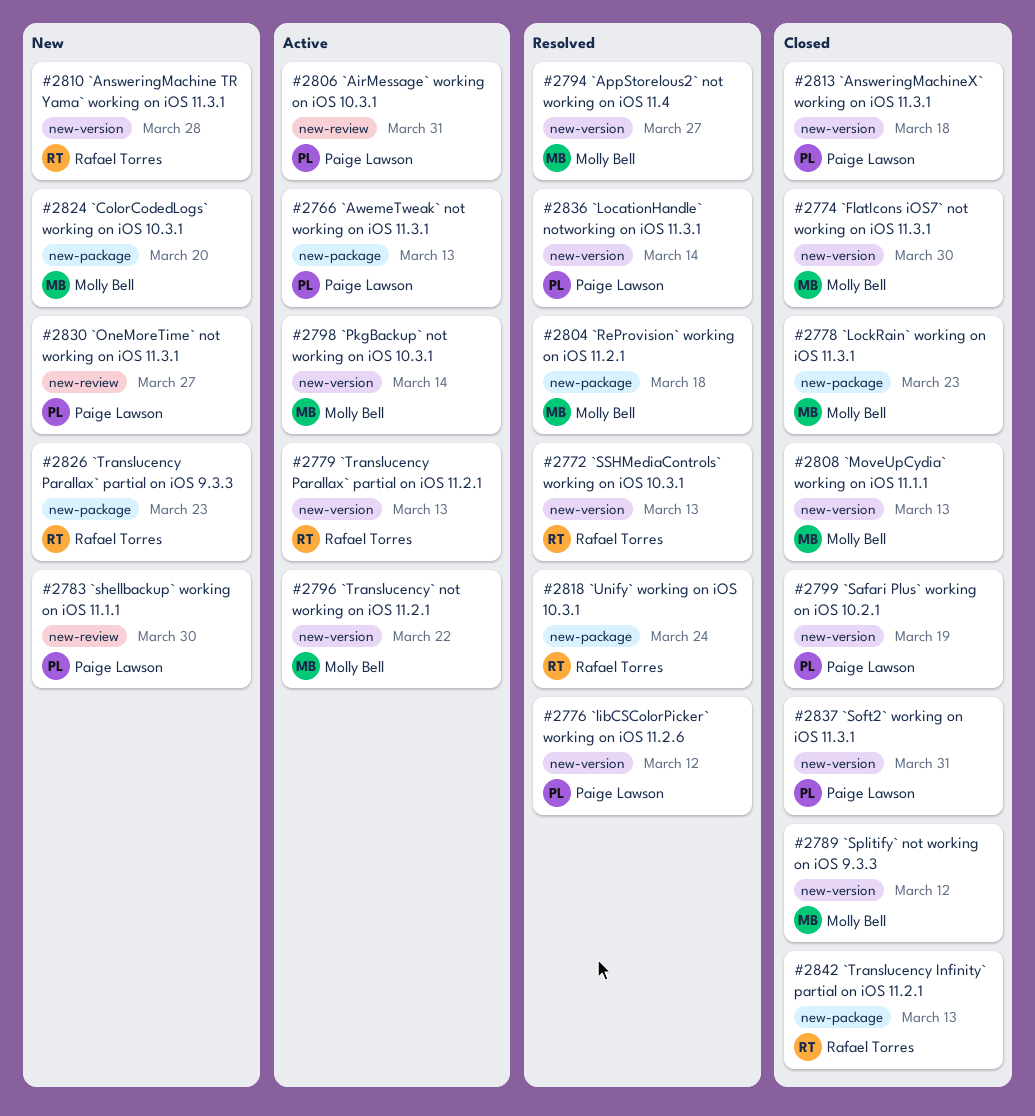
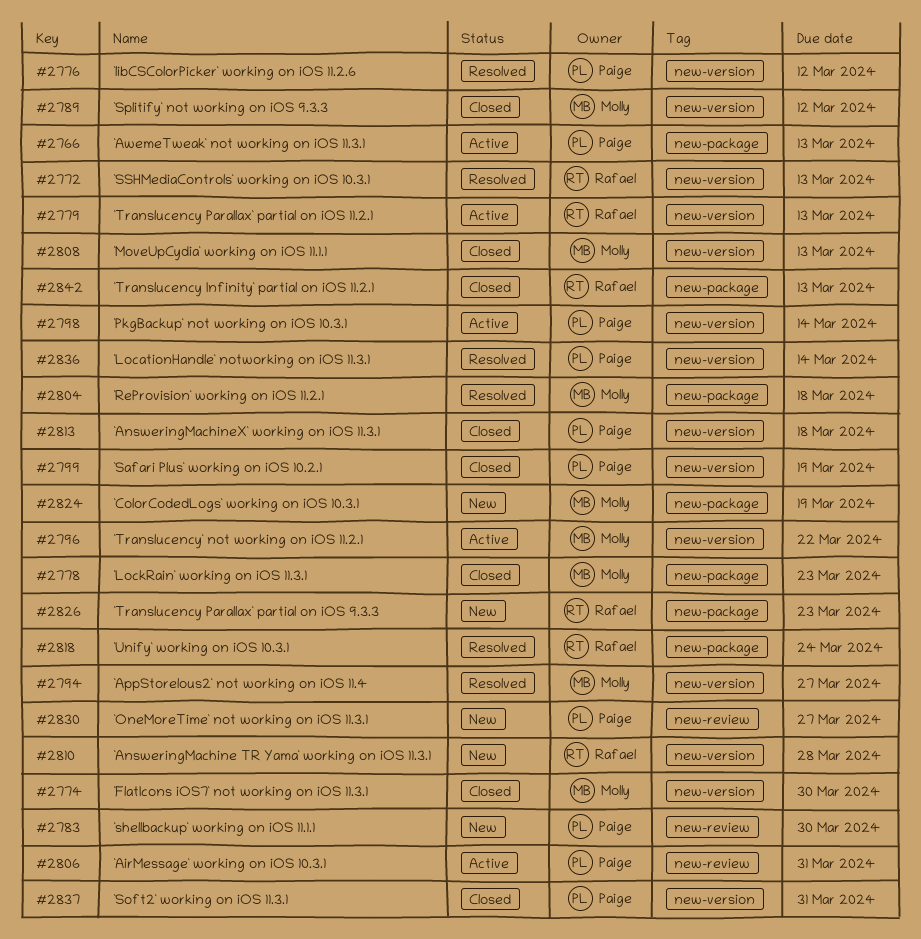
#2798, owner: Molly Bell -> Paige Lawson
#2824, due: Mar 20 -> Mar 19

